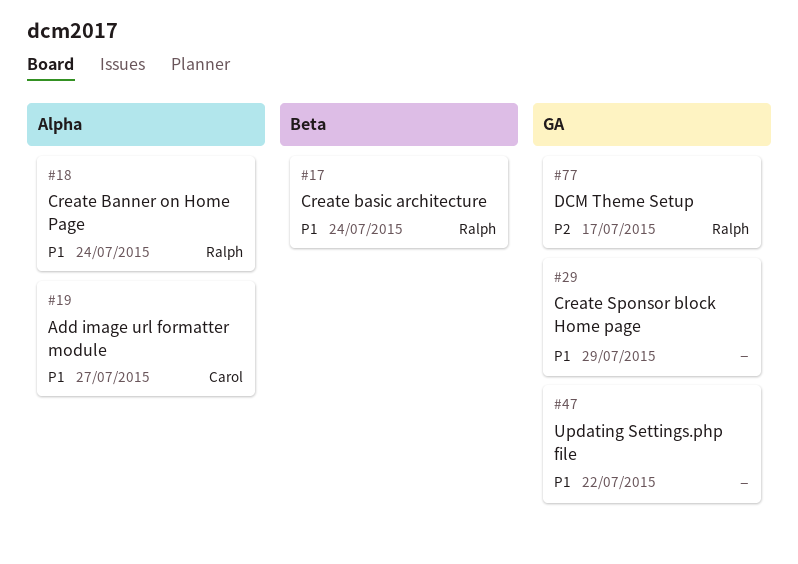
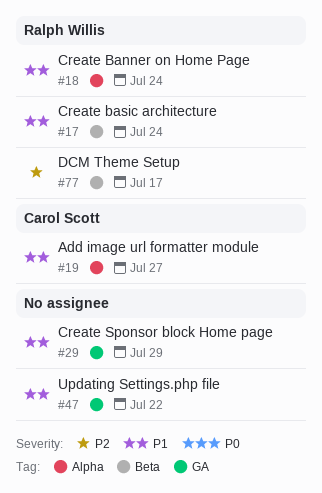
#77, label: GA -> Beta

